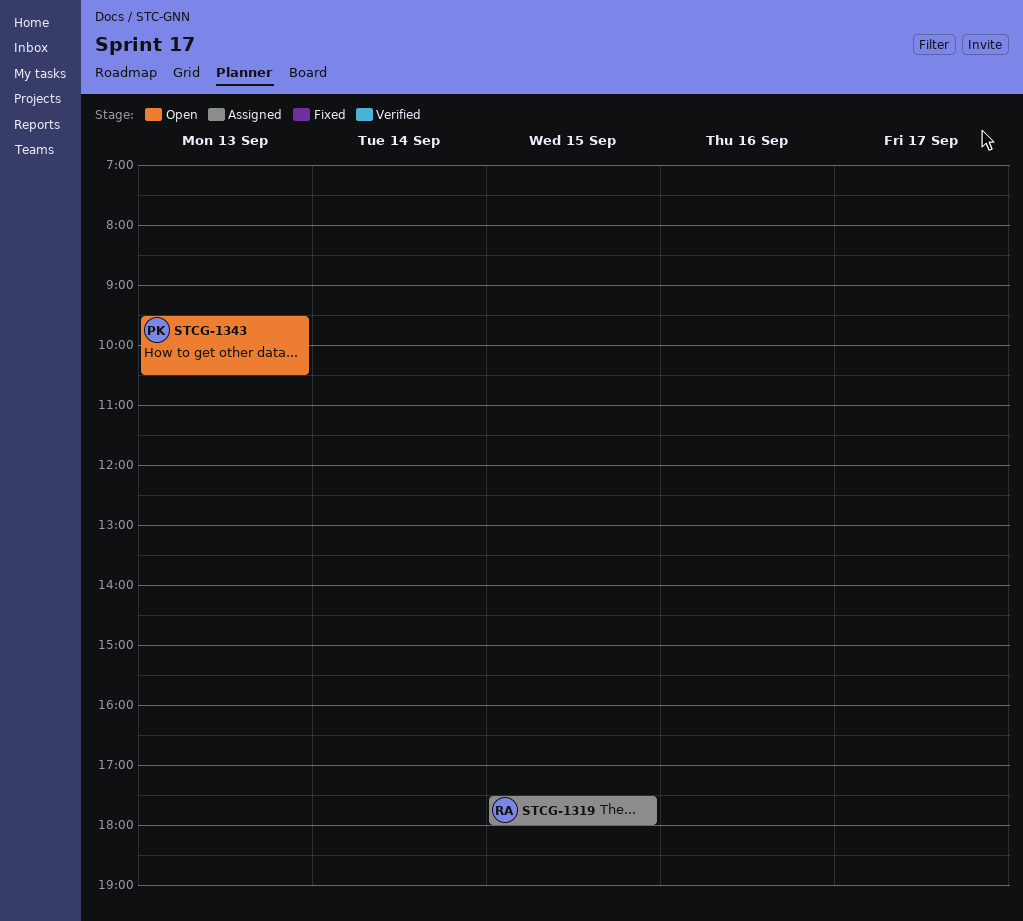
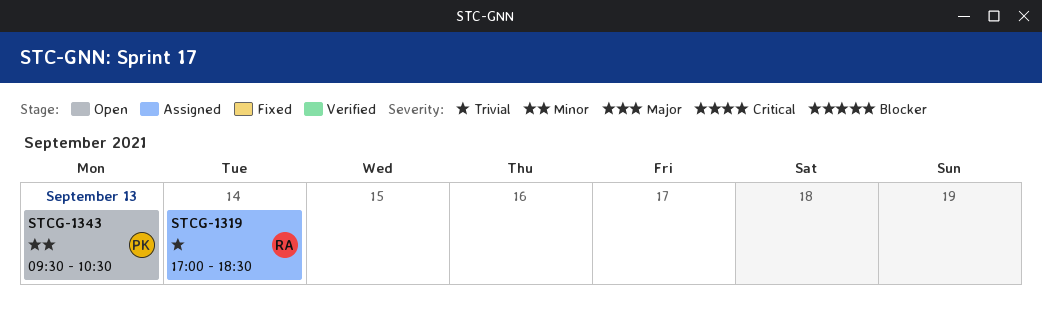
STCG-1319, day: Sep 15 -> Sep 14
STCG-1319, begins: 17:30 -> 17:00
STCG-1319, ends: 18:00 -> 18:30

